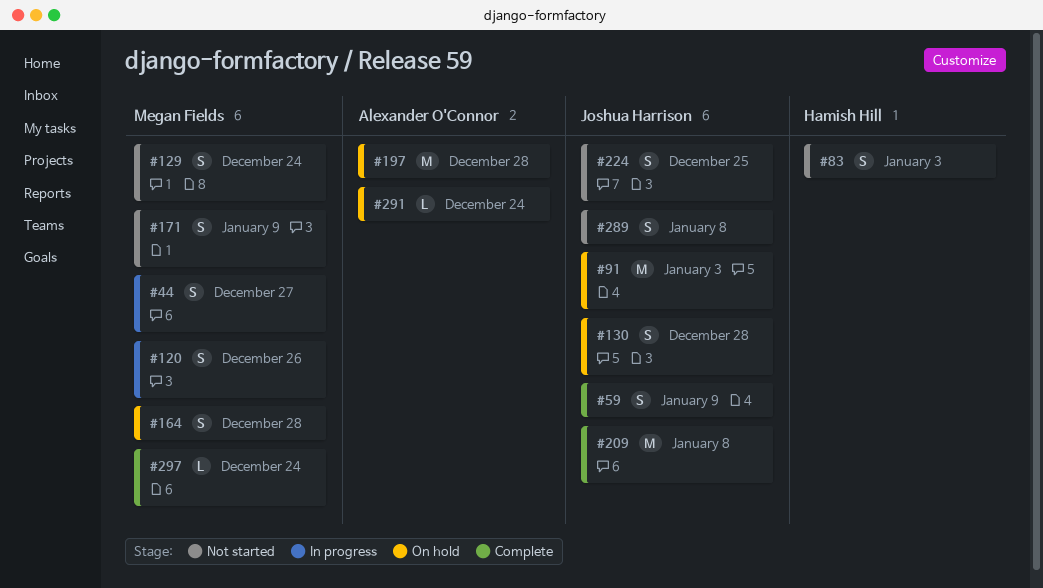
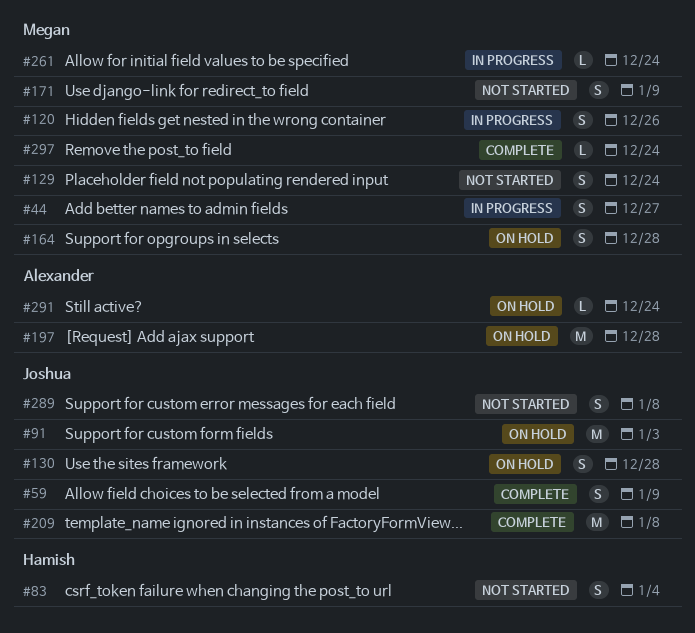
#83, due: Jan 3 -> Jan 4
#224: present -> none
#261: none -> present

